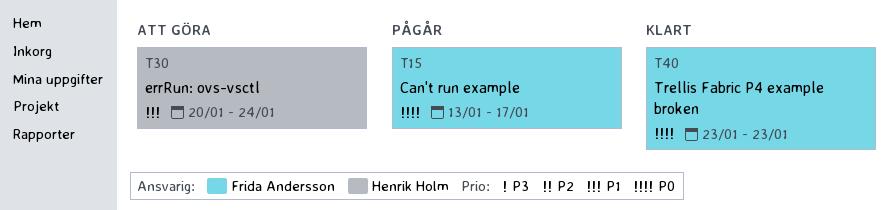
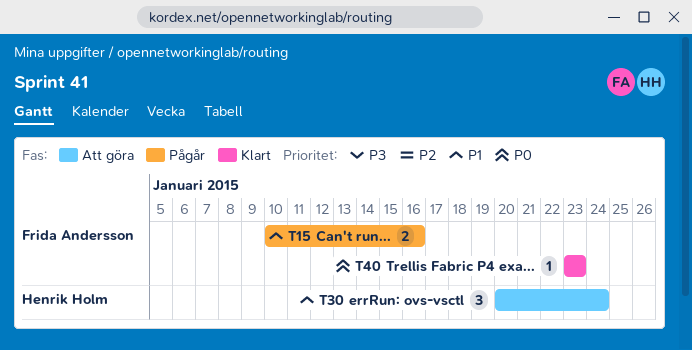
T15, priority: P0 -> P1
T15, start: Jan 13 -> Jan 10
T15, due: Jan 17 -> Jan 16

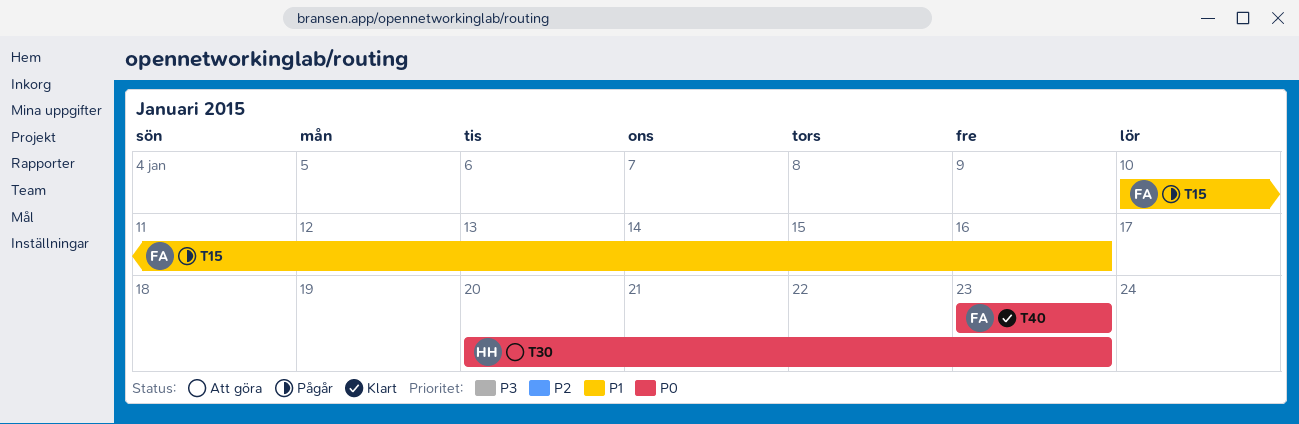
T30, priority: P1 -> P0
T30, due: Jan 24 -> Jan 23

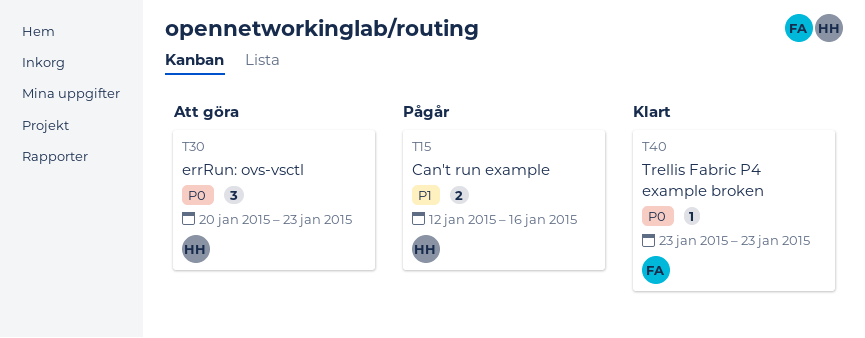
T15, owner: FA -> HH
T15, start: Jan 10 -> Jan 12

